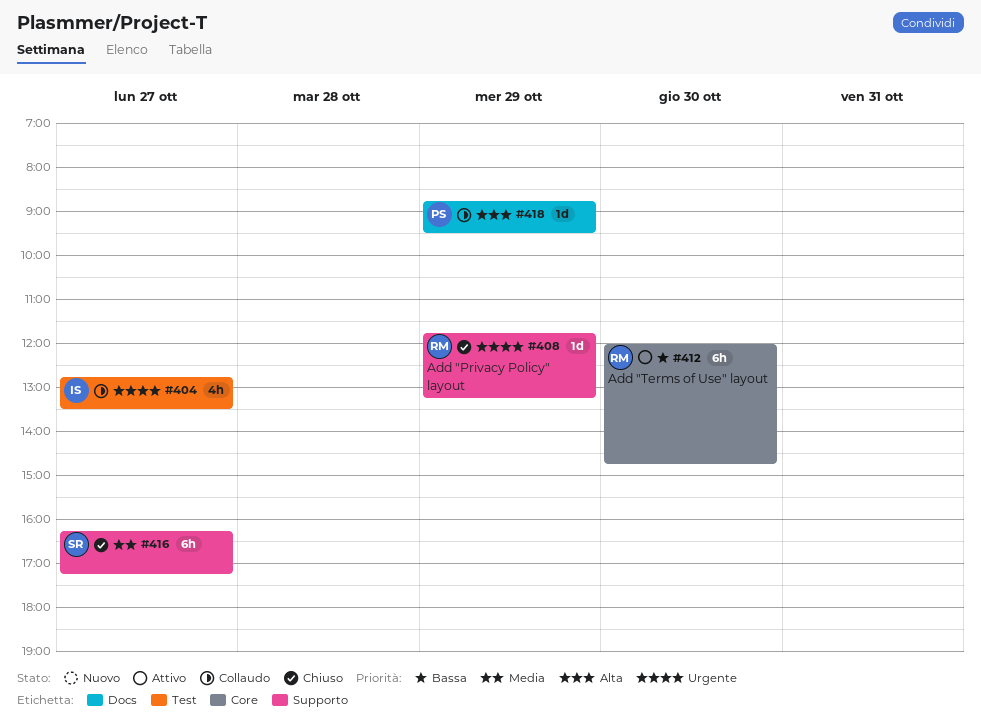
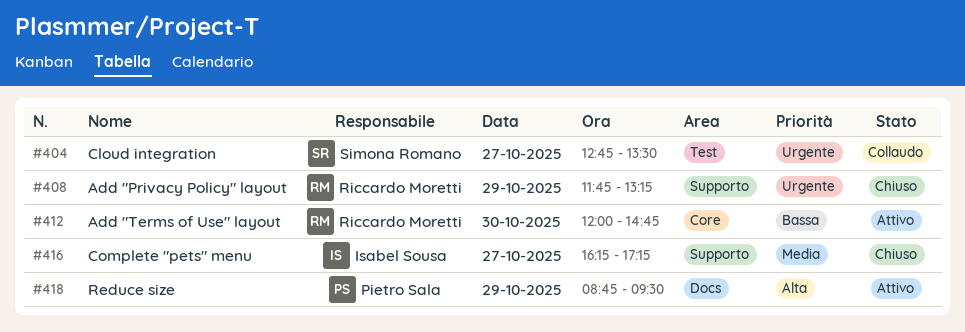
#404, owner: Isabel Sousa -> Simona Romano
#416, owner: Simona Romano -> Isabel Sousa
#418, status: Collaudo -> Attivo

